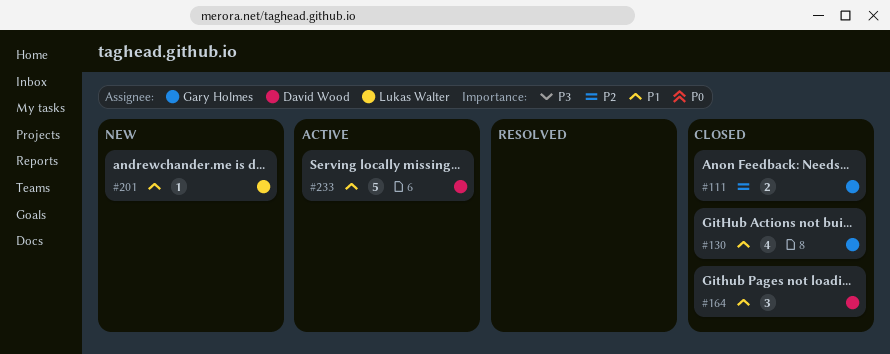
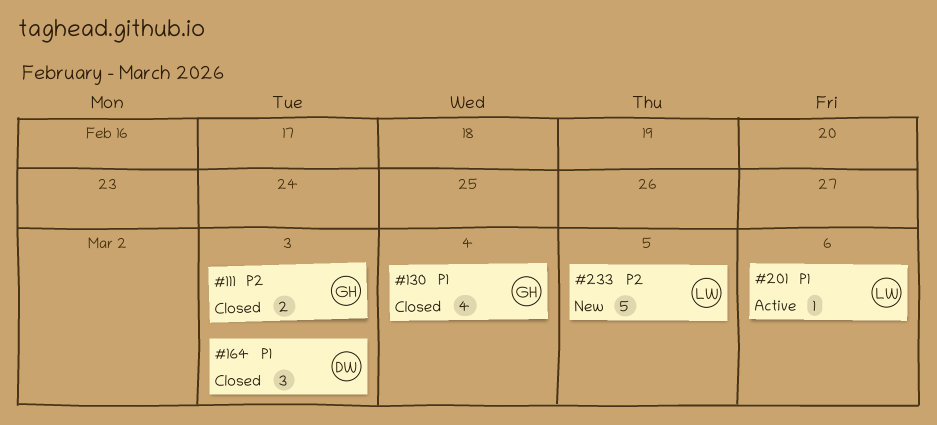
#201, status: New -> Active
#233, status: Active -> New
#233, owner: David Wood -> Lukas Walter
#233, priority: P1 -> P2

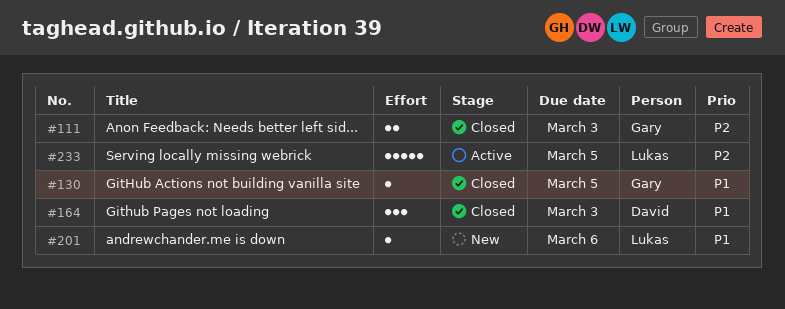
#130, estimate: 4 -> 1
#130, due: Mar 4 -> Mar 5
#201, status: Active -> New
#233, status: New -> Active

